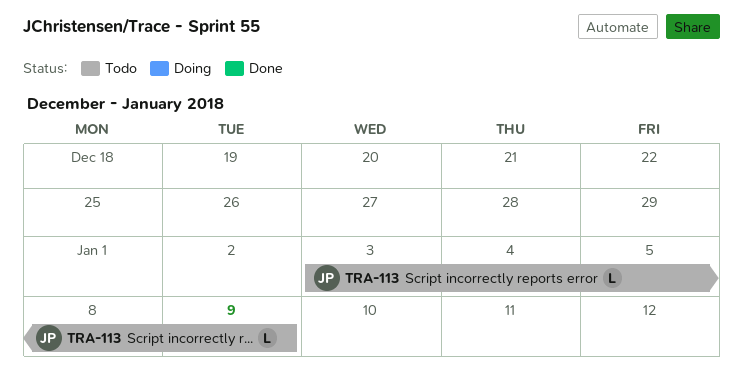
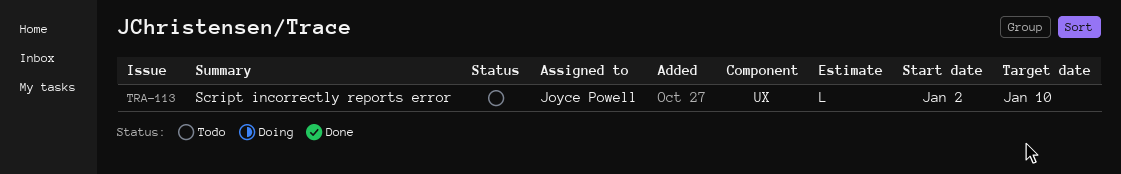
TRA-113, start: Jan 3 -> Jan 2
TRA-113, due: Jan 9 -> Jan 10

